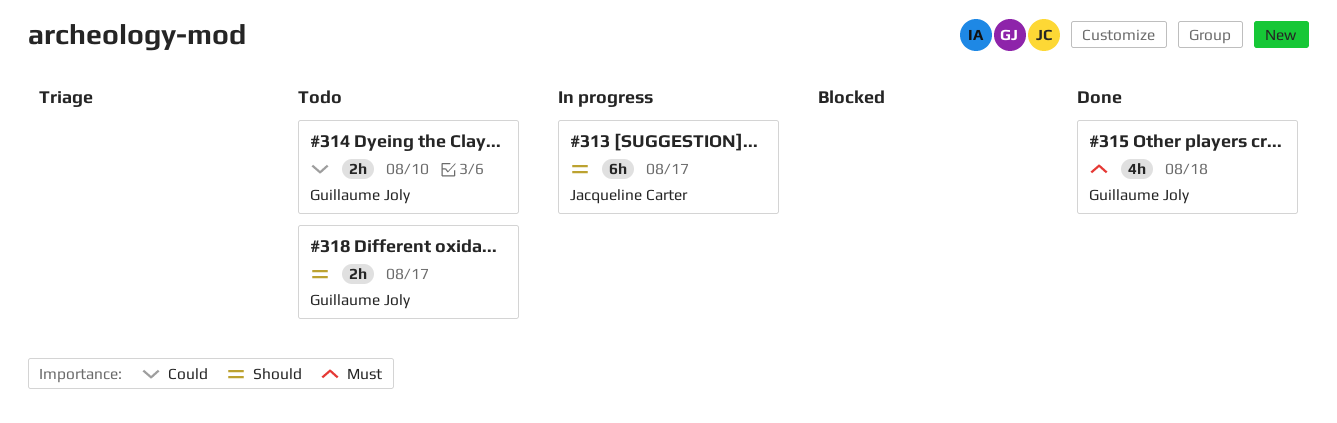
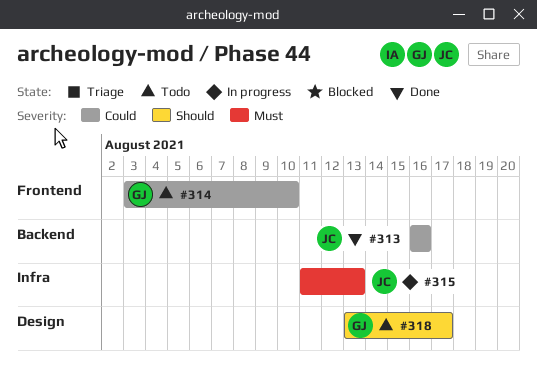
#313, status: In progress -> Done
#313, priority: Should -> Could
#313, due: Aug 17 -> Aug 16
#315, status: Done -> In progress
#315, owner: Guillaume Joly -> Jacqueline Carter
#315, due: Aug 18 -> Aug 13

